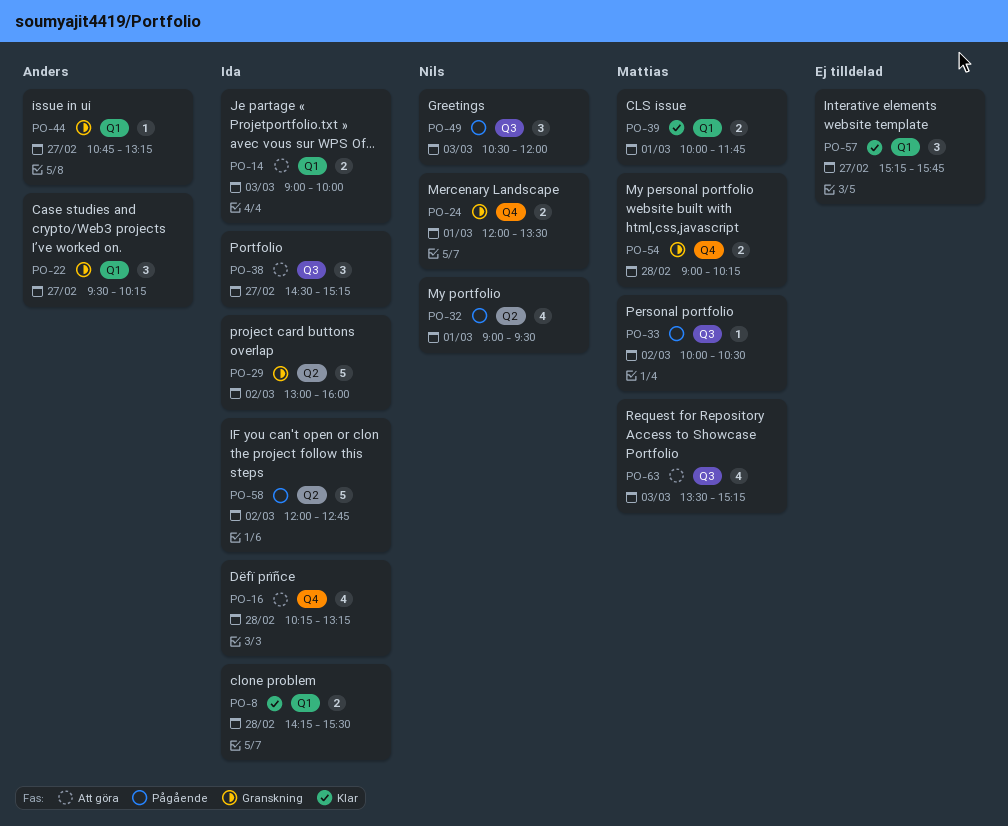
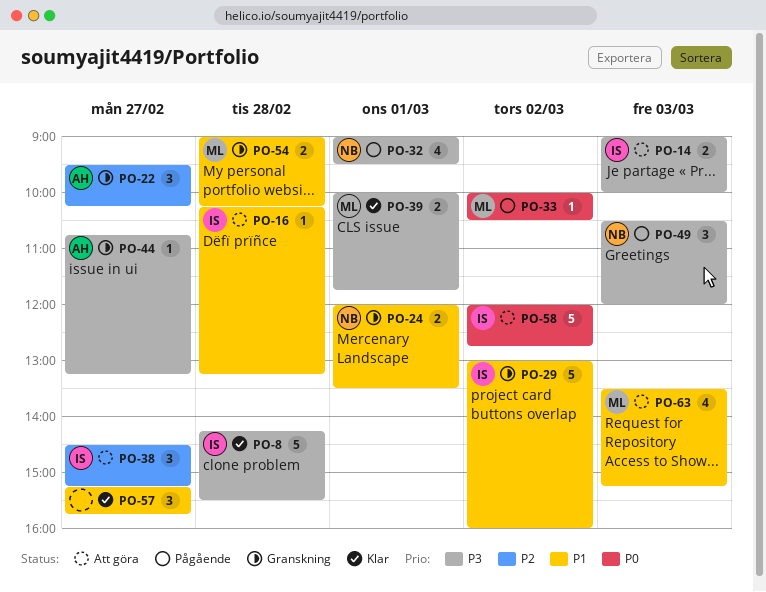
PO-8, estimate: 2 -> 5
PO-16, estimate: 4 -> 1
PO-58, status: Pågående -> Att göra

